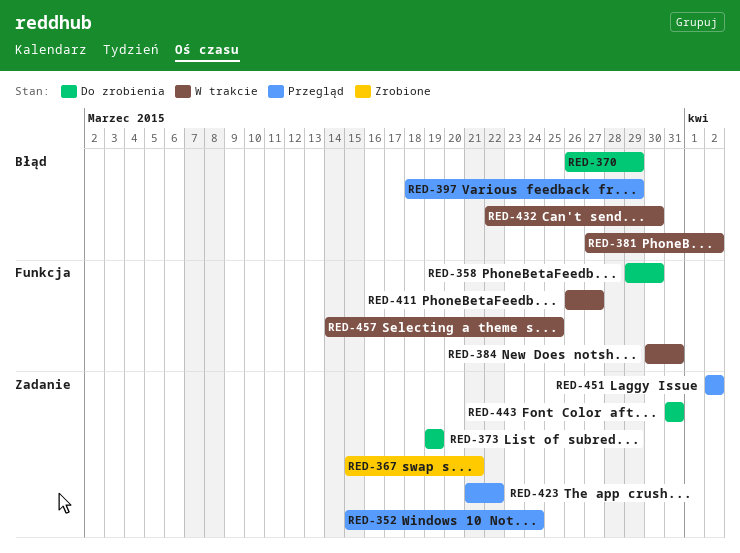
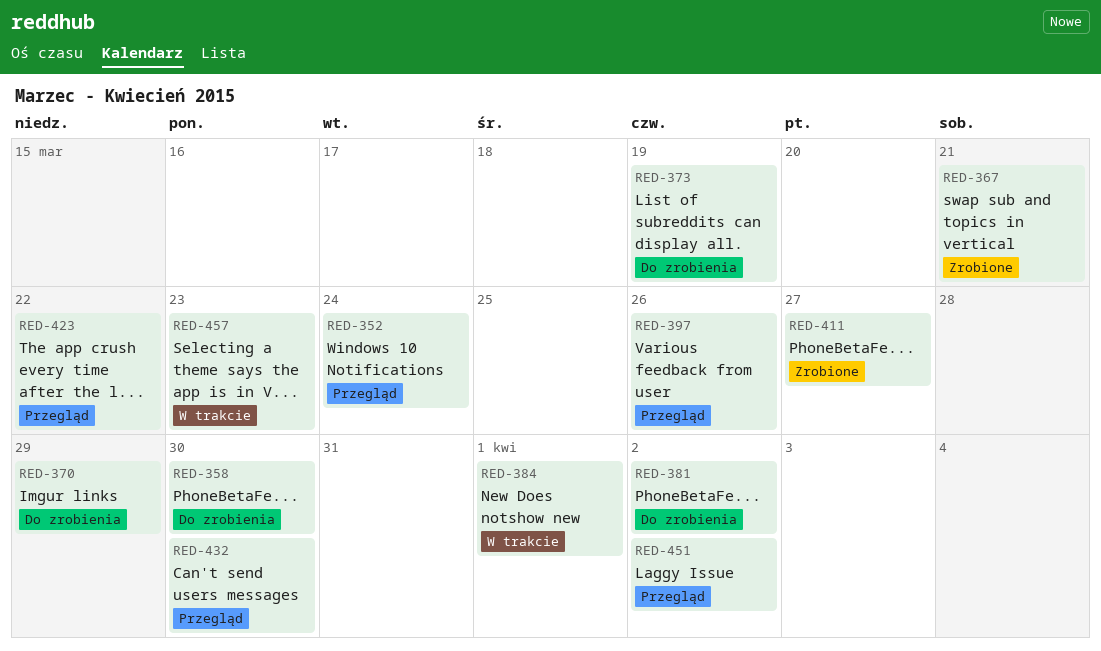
RED-381, status: W trakcie -> Do zrobienia
RED-384, due: Mar 31 -> Apr 1
RED-397, due: Mar 29 -> Mar 26
RED-411, status: W trakcie -> Zrobione
RED-432, status: W trakcie -> Przegląd
RED-443: present -> none
RED-457, due: Mar 25 -> Mar 23

